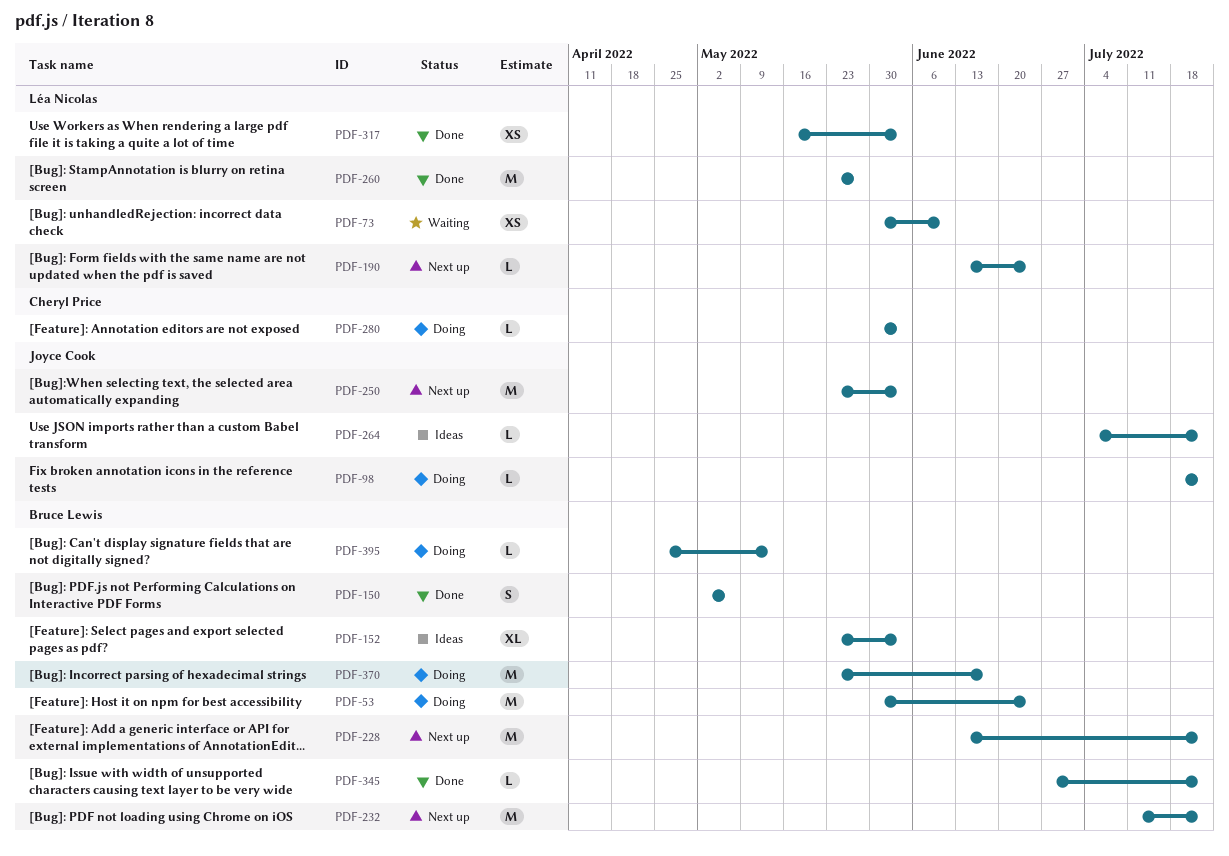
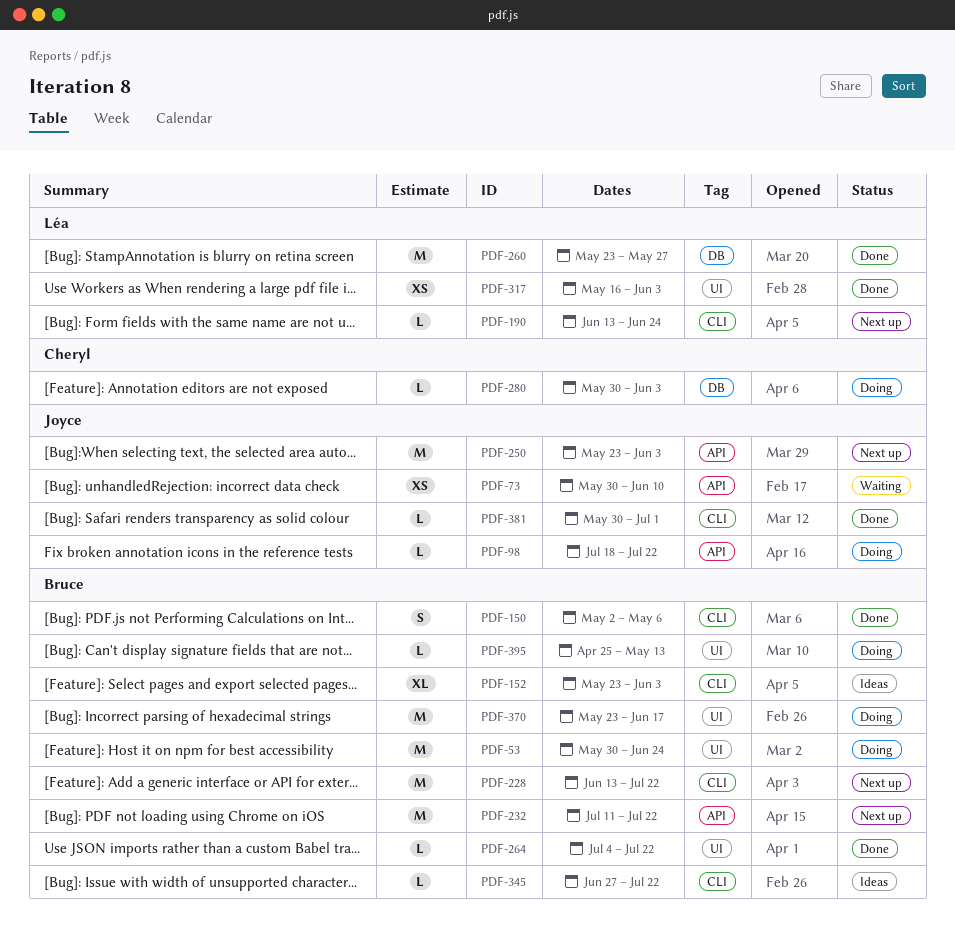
PDF-73, owner: Léa Nicolas -> Joyce Cook
PDF-264, status: Ideas -> Done
PDF-264, owner: Joyce Cook -> Bruce Lewis
PDF-345, status: Done -> Ideas
PDF-381: none -> present

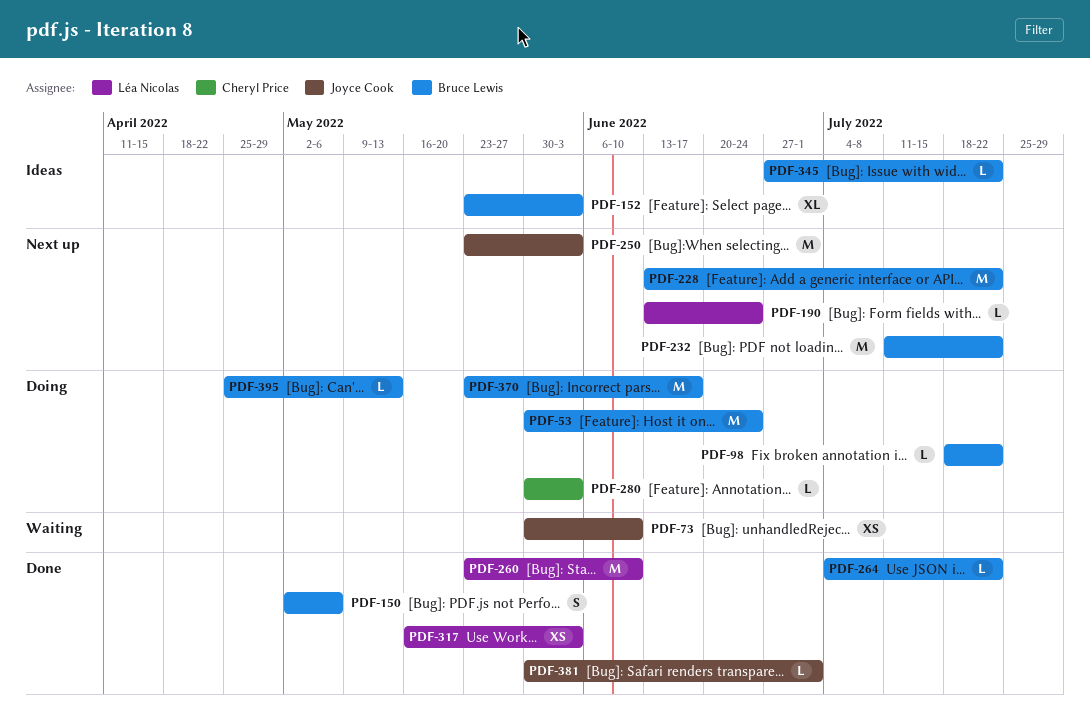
PDF-98, owner: Joyce Cook -> Bruce Lewis
PDF-260, due: May 27 -> Jun 10

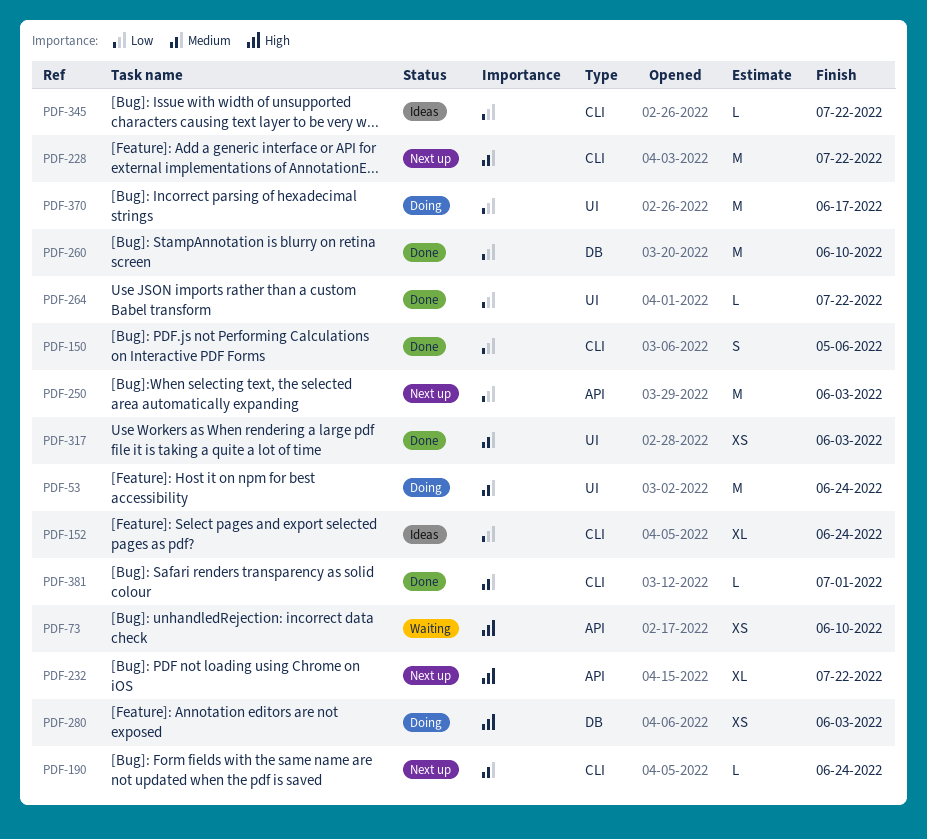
PDF-98: present -> none
PDF-152, due: Jun 3 -> Jun 24
PDF-232, estimate: M -> XL
PDF-280, estimate: L -> XS
PDF-395: present -> none

